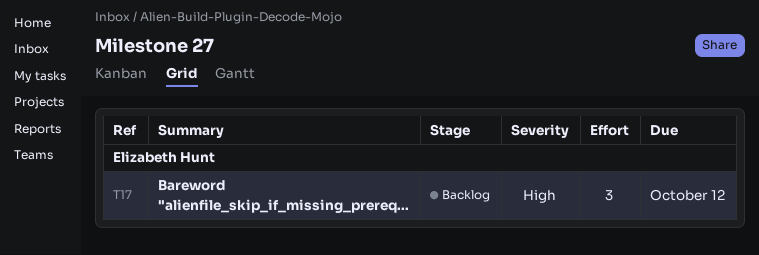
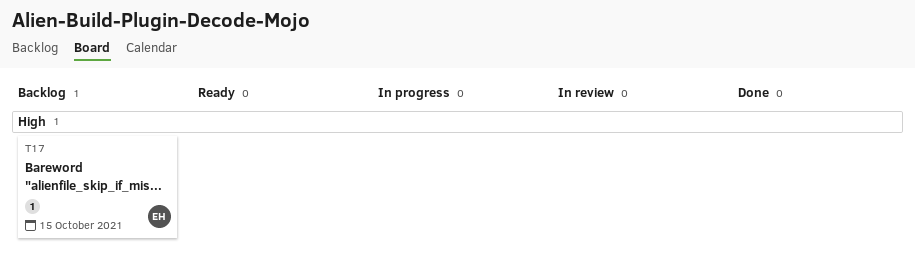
T17, estimate: 3 -> 1
T17, due: Oct 12 -> Oct 15

